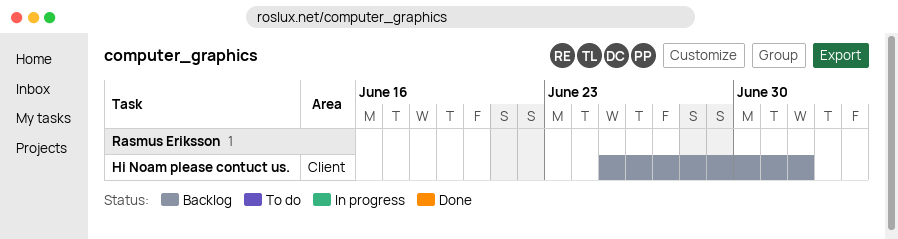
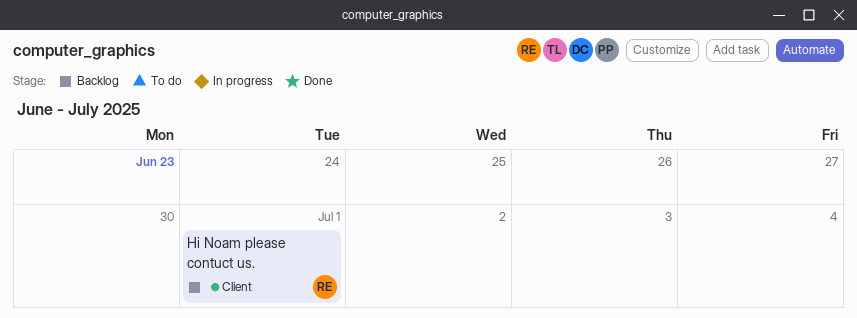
Hi Noam please contuct us., due: Jul 2 -> Jul 1

